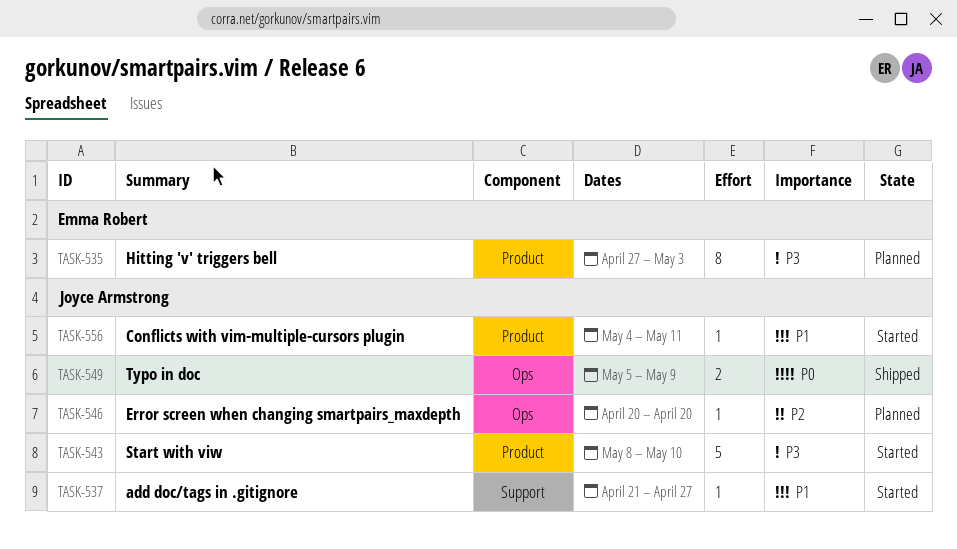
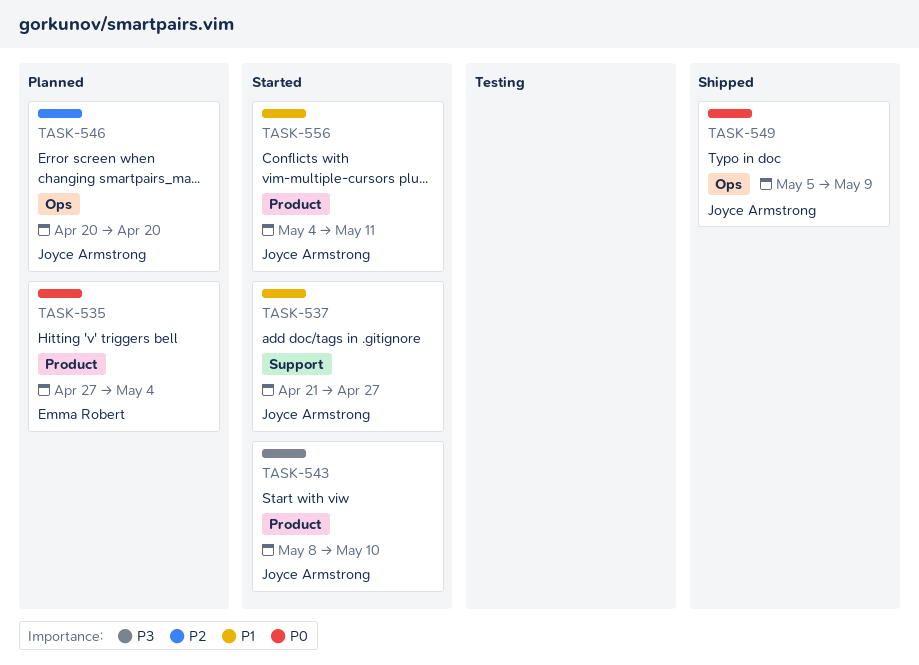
TASK-535, priority: P3 -> P0
TASK-535, due: May 3 -> May 4

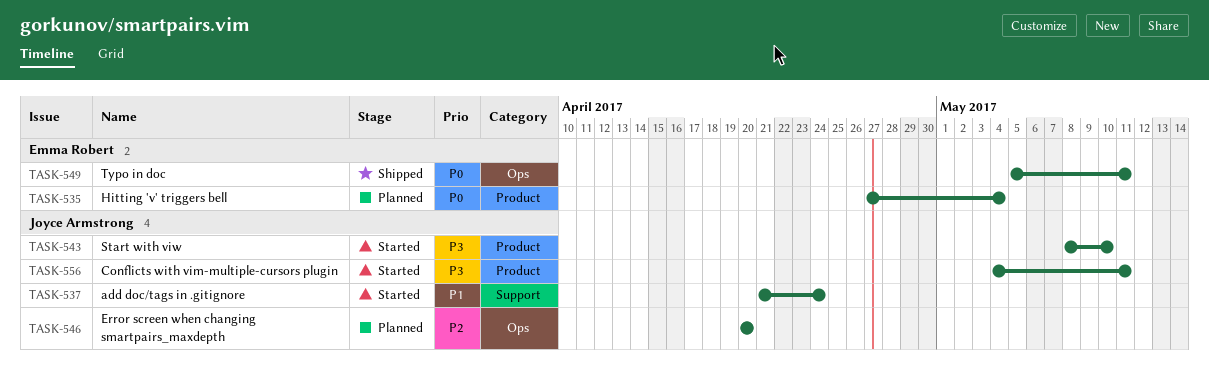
TASK-537, due: Apr 27 -> Apr 24
TASK-549, owner: Joyce Armstrong -> Emma Robert
TASK-549, due: May 9 -> May 11
TASK-556, priority: P1 -> P3

